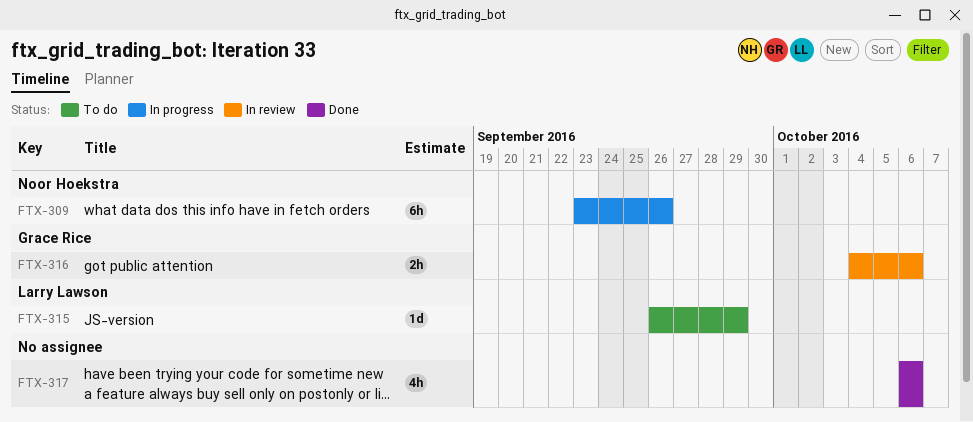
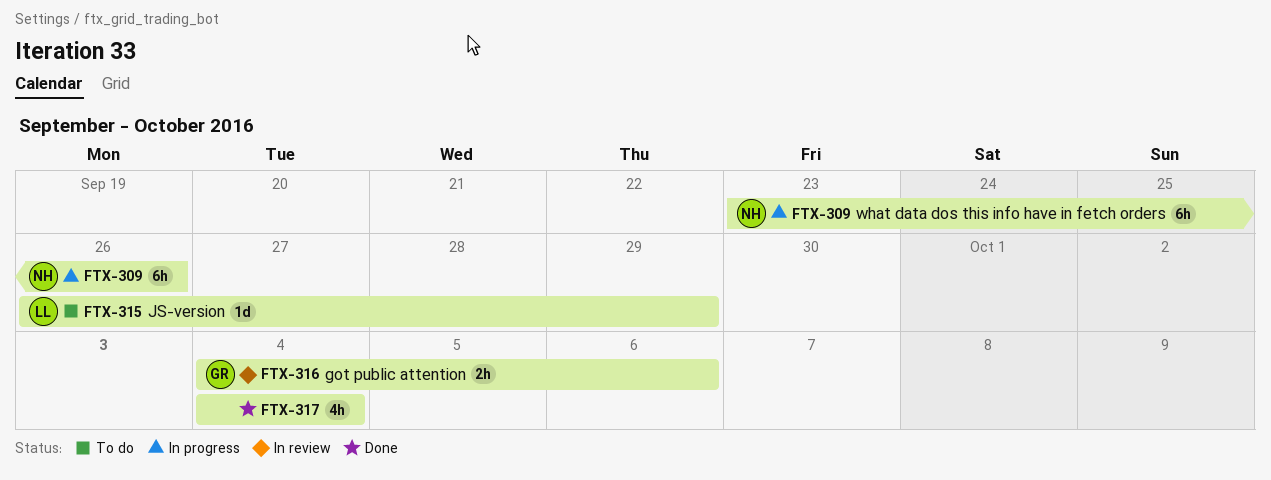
FTX-317, start: Oct 6 -> Oct 4
FTX-317, due: Oct 6 -> Oct 4

